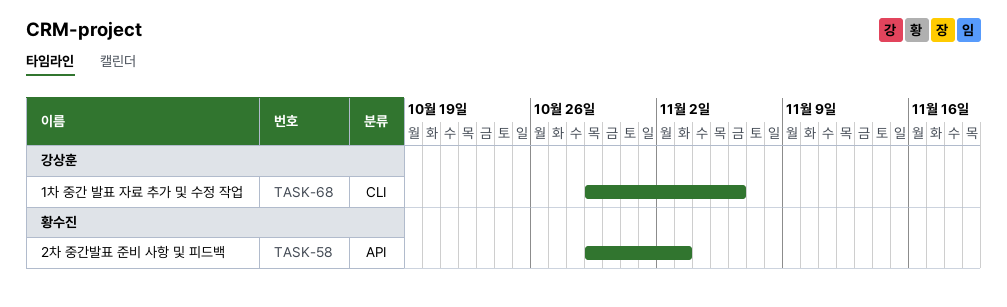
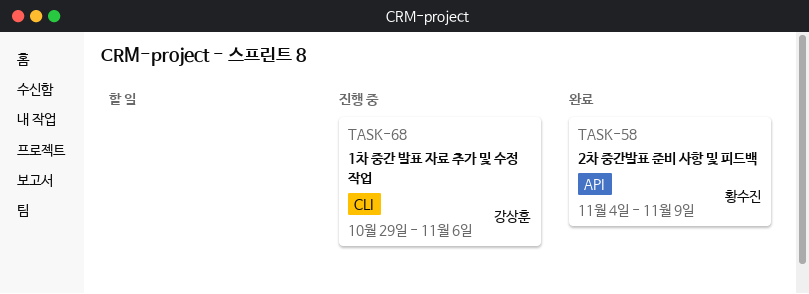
TASK-58, start: Oct 29 -> Nov 4
TASK-58, due: Nov 3 -> Nov 9

